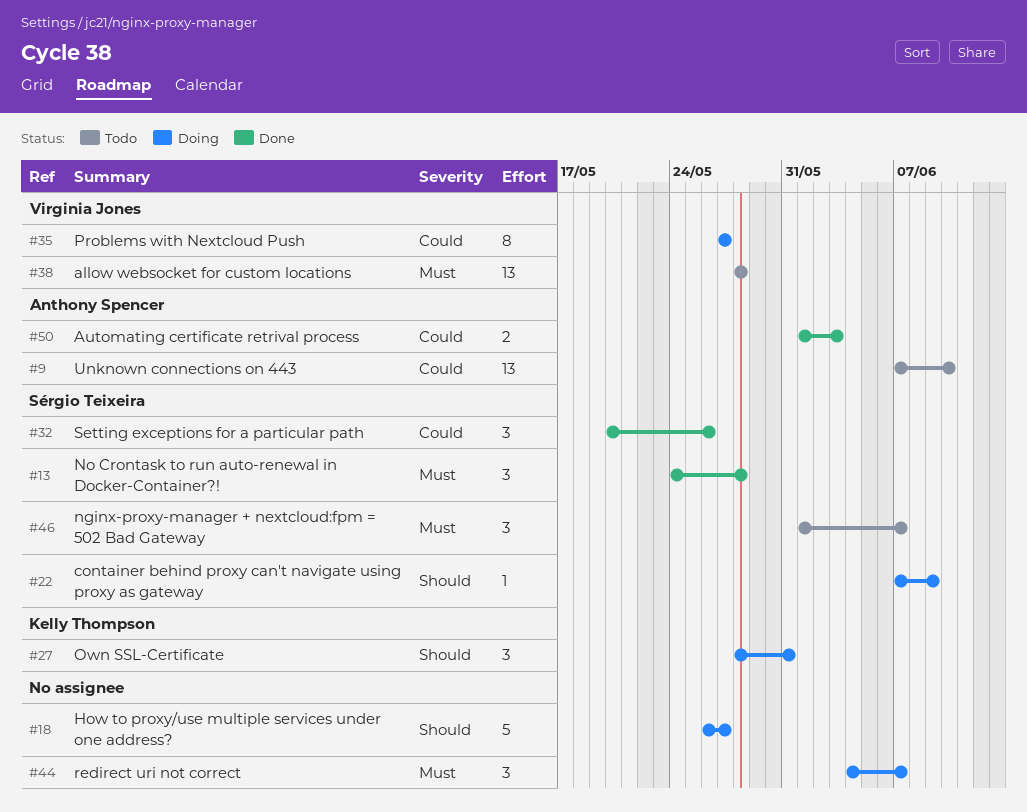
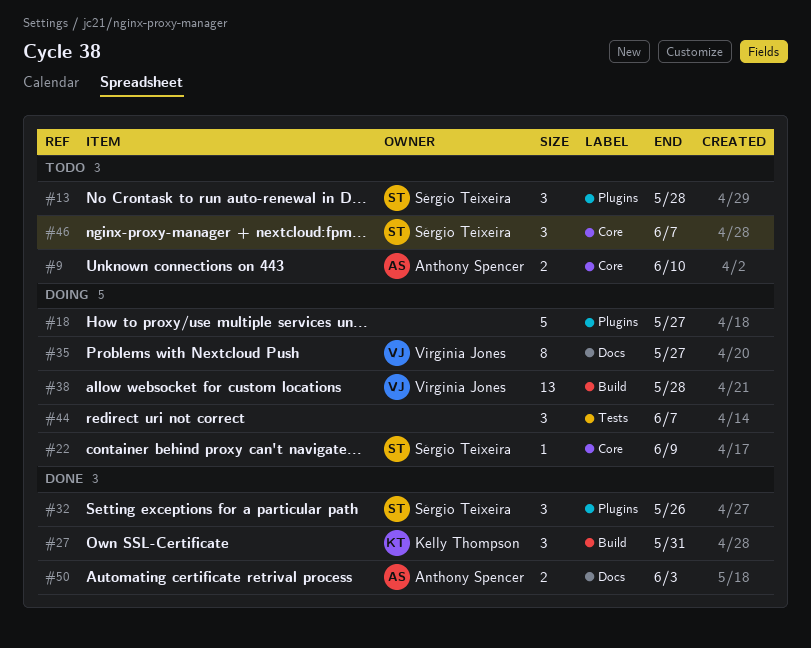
#9, estimate: 13 -> 2
#13, status: Done -> Todo
#27, status: Doing -> Done
#38, status: Todo -> Doing

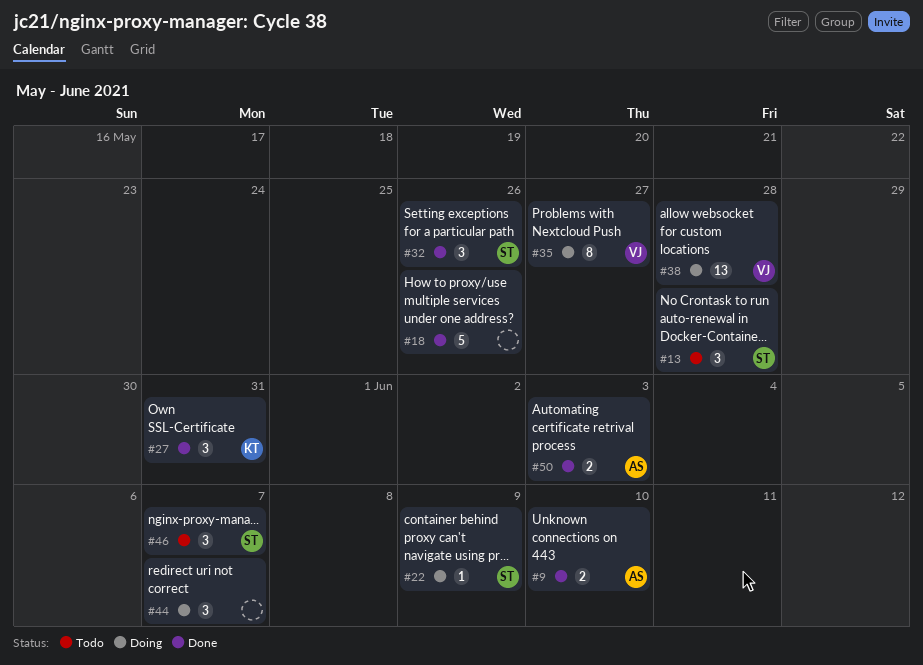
#9, status: Todo -> Done
#18, status: Doing -> Done
#18, due: May 27 -> May 26

